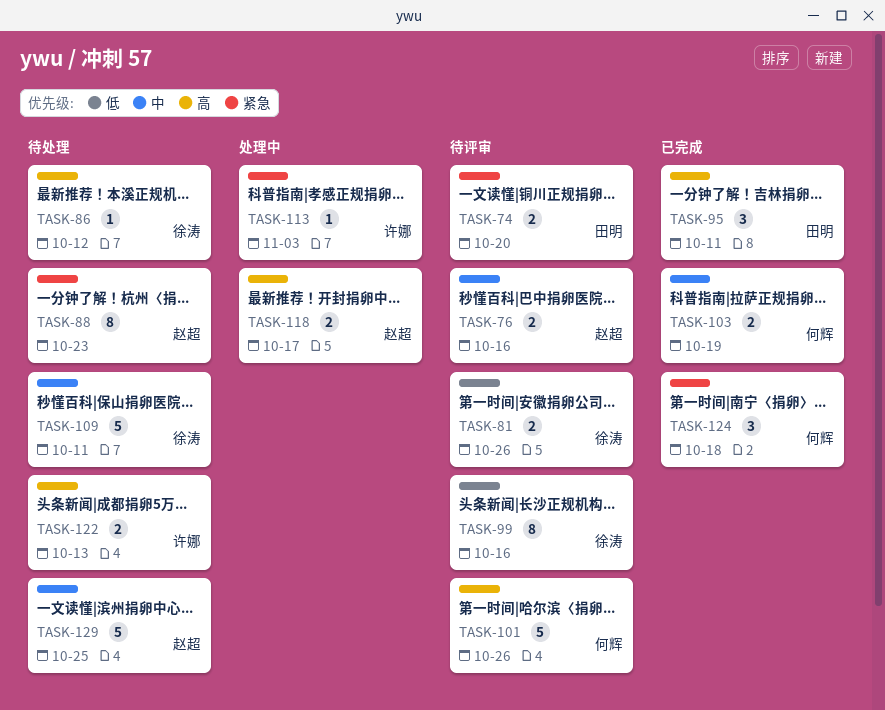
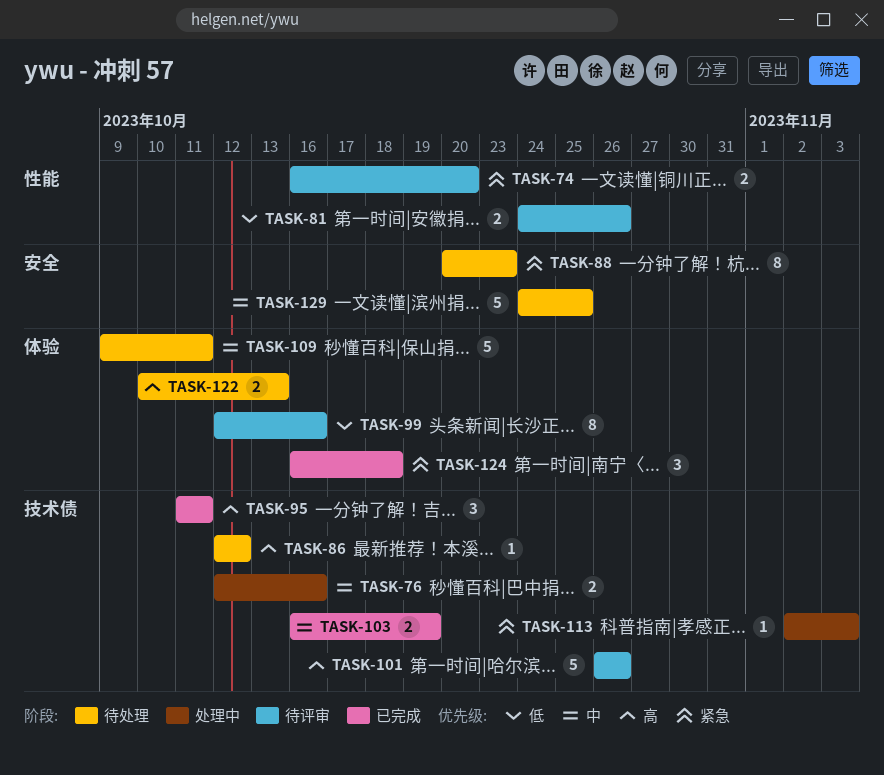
TASK-76, status: 待评审 -> 处理中
TASK-118: present -> none

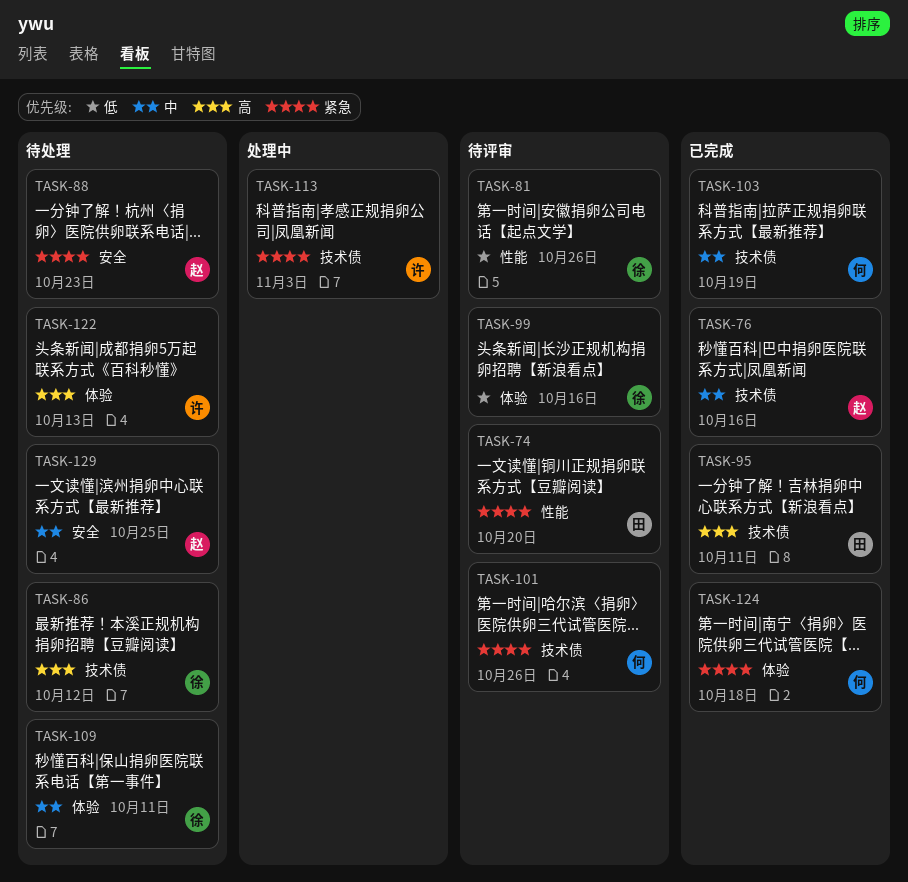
TASK-76, status: 处理中 -> 已完成
TASK-101, priority: 高 -> 紧急

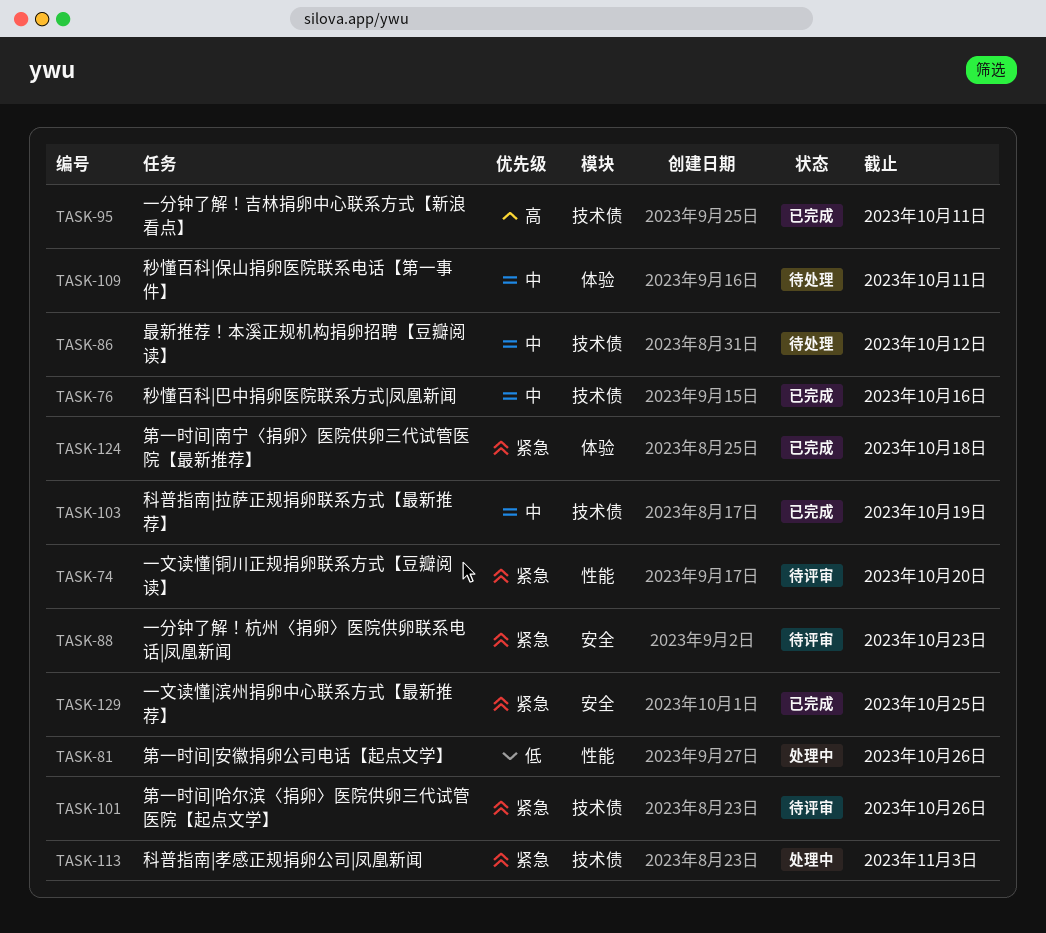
TASK-81, status: 待评审 -> 处理中
TASK-86, priority: 高 -> 中
TASK-88, status: 待处理 -> 待评审
TASK-99: present -> none
TASK-122: present -> none
TASK-129, status: 待处理 -> 已完成
TASK-129, priority: 中 -> 紧急

